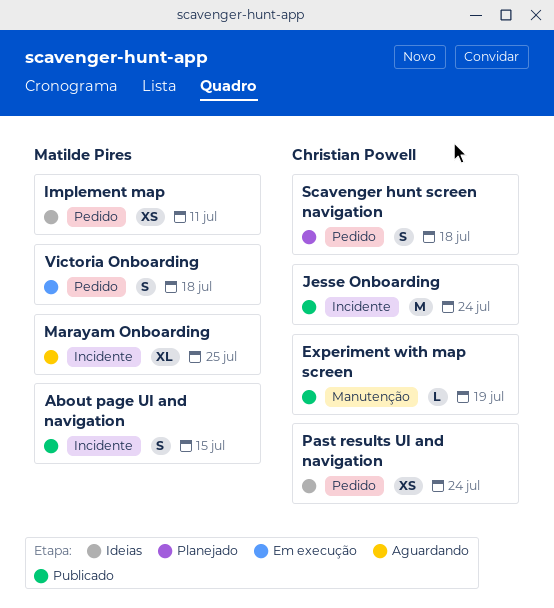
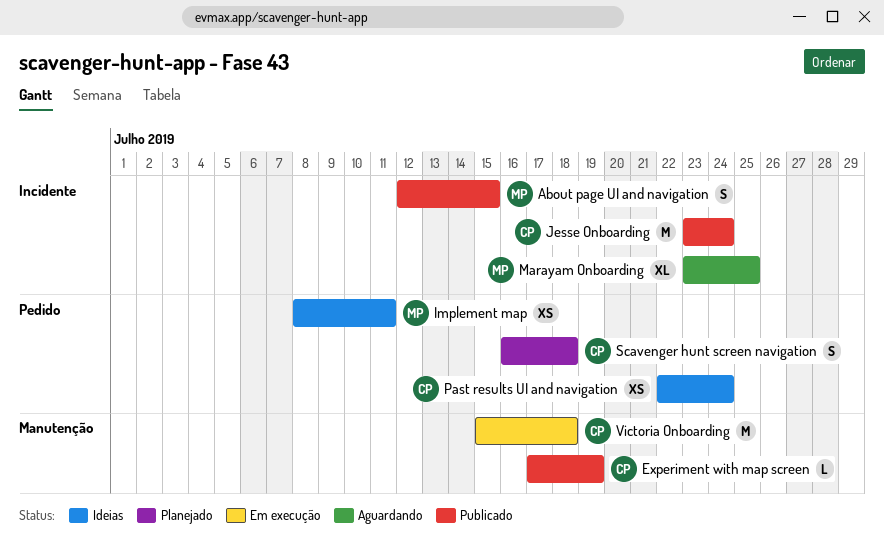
Victoria Onboarding, owner: Matilde Pires -> Christian Powell
Victoria Onboarding, label: Pedido -> Manutenção
Victoria Onboarding, estimate: S -> M

